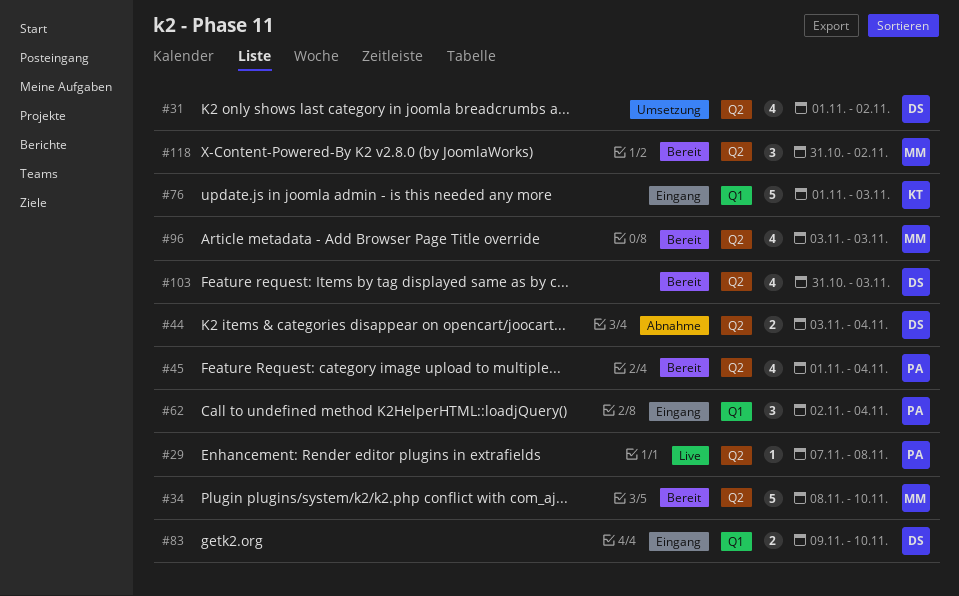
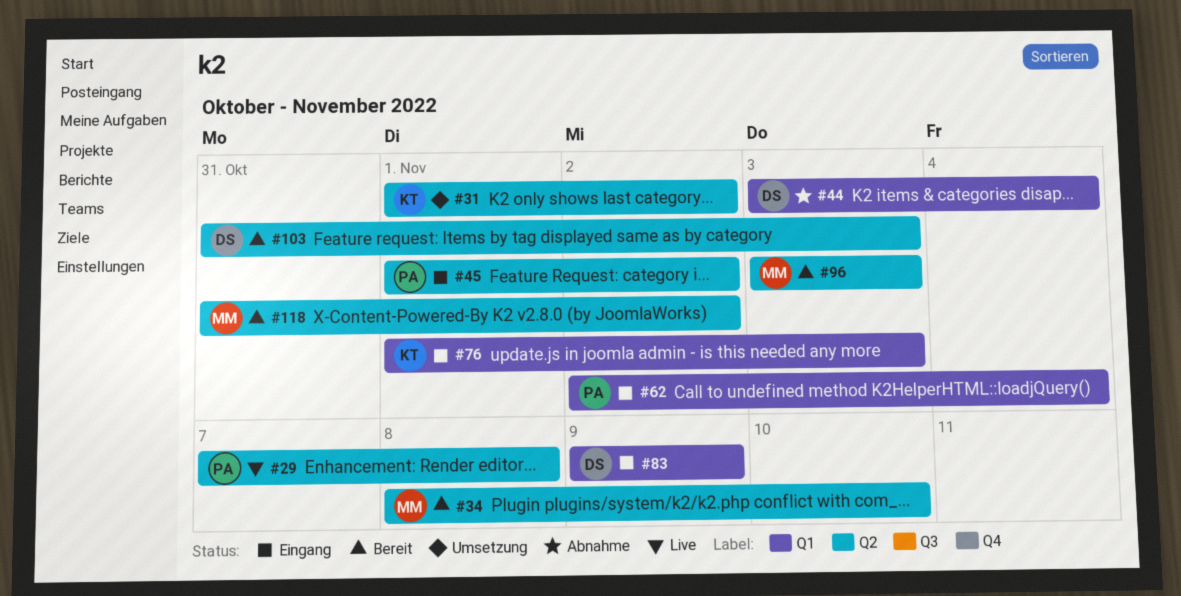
#31, owner: DS -> KT
#44, label: Q2 -> Q1
#45, status: Bereit -> Eingang
#45, due: Nov 4 -> Nov 2
#83, due: Nov 10 -> Nov 9

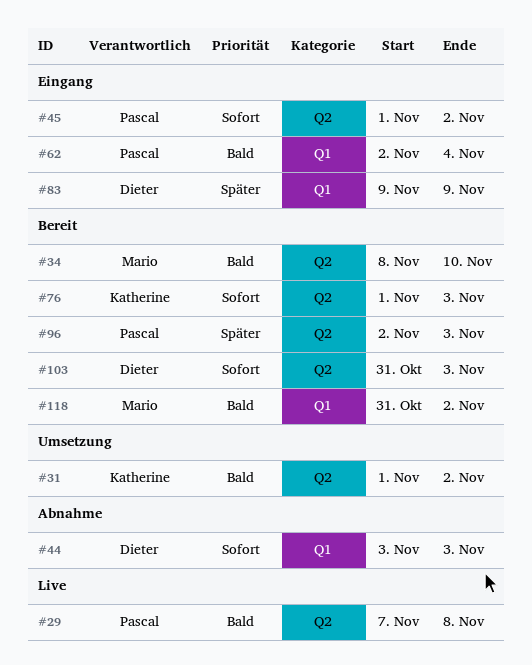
#44, due: Nov 4 -> Nov 3
#76, status: Eingang -> Bereit
#76, label: Q1 -> Q2
#96, owner: Mario -> Pascal
#96, start: Nov 3 -> Nov 2
#118, label: Q2 -> Q1

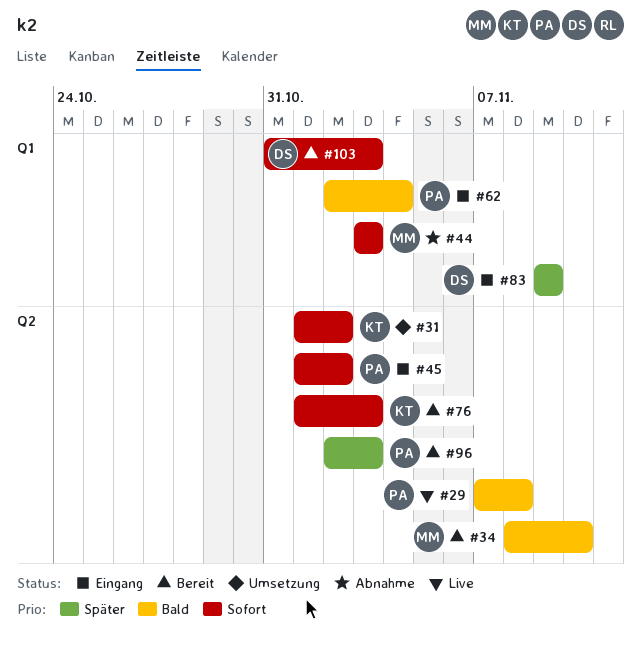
#31, priority: Bald -> Sofort
#44, owner: Dieter -> Mario
#103, label: Q2 -> Q1
#118: present -> none

